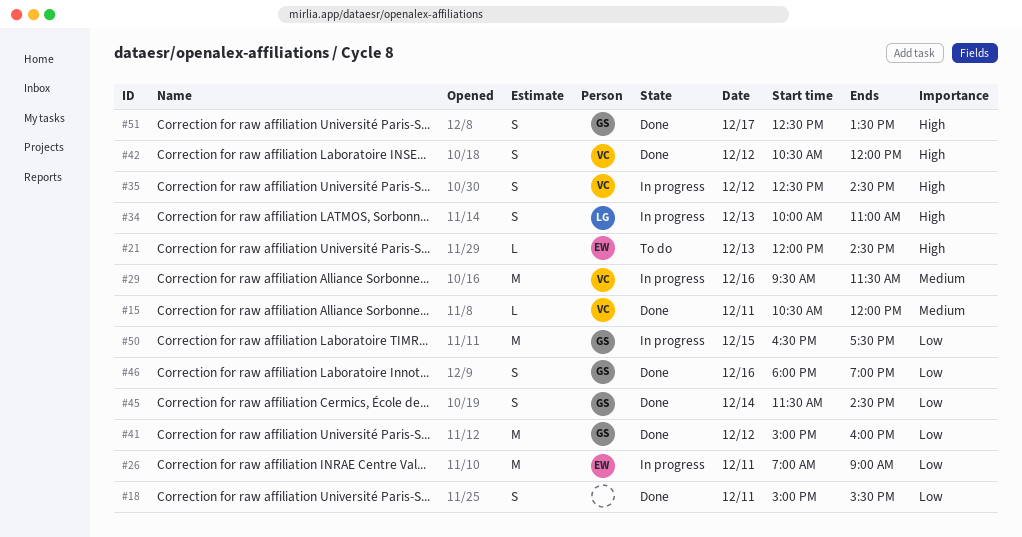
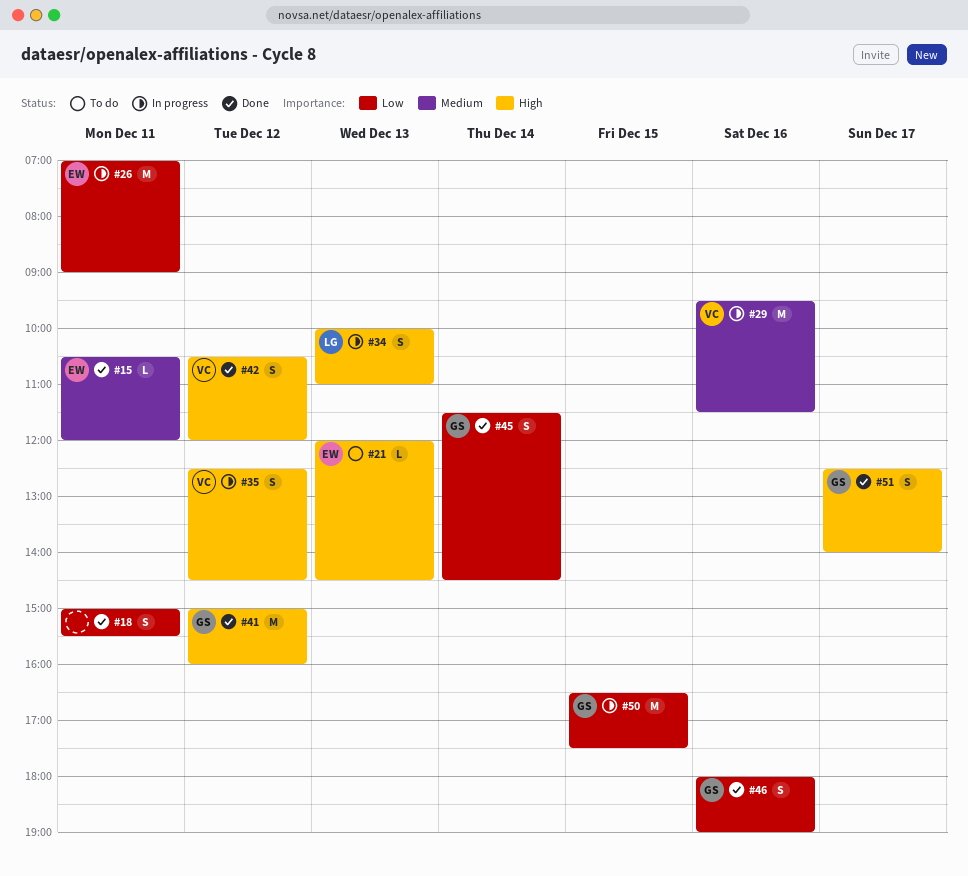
#15, owner: VC -> EW
#41, priority: Low -> High
#51, ends: 13:30 -> 14:00

